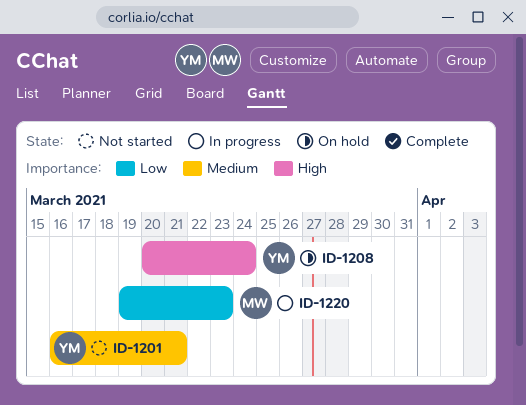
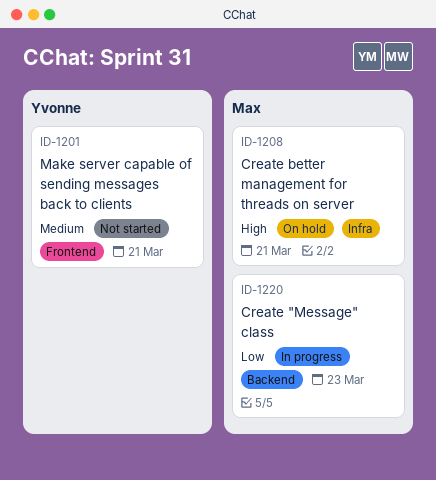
ID-1208, owner: Yvonne -> Max
ID-1208, due: Mar 24 -> Mar 21

